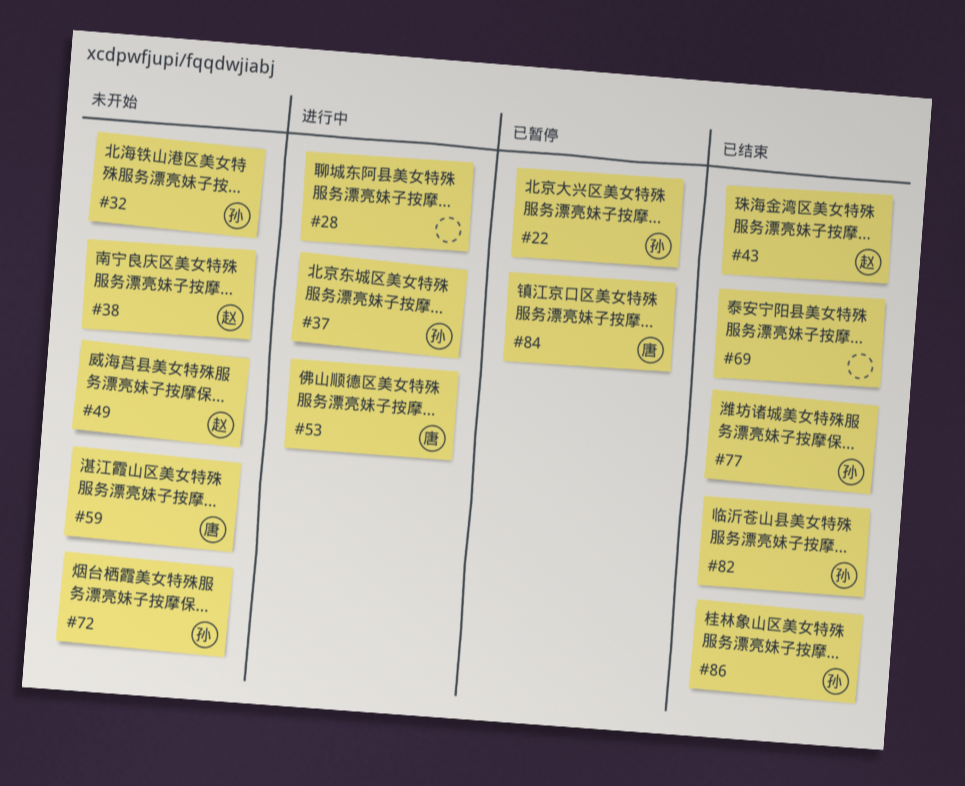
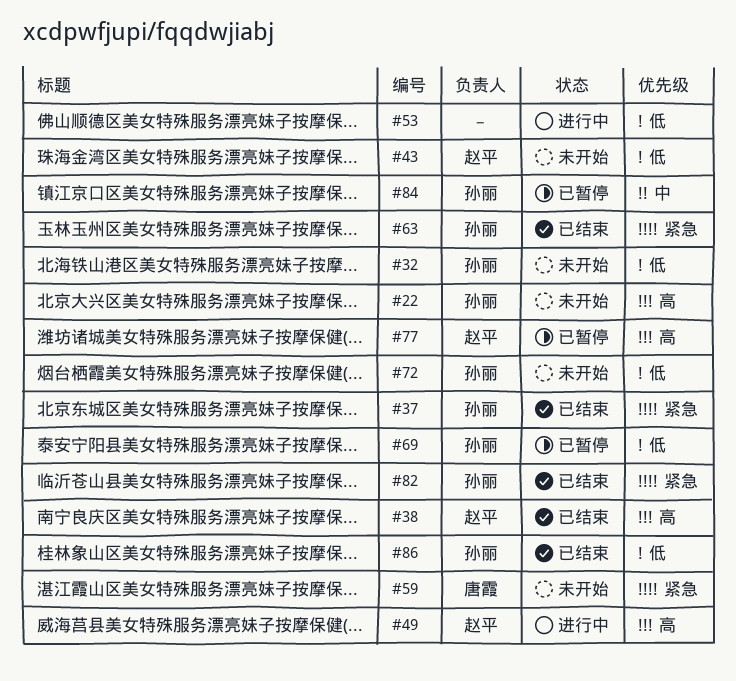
#22, status: 已暂停 -> 未开始
#28: present -> none
#37, status: 进行中 -> 已结束
#38, status: 未开始 -> 已结束
#43, status: 已结束 -> 未开始
#49, status: 未开始 -> 进行中
#53, owner: 唐霞 -> none
#63: none -> present
#69, status: 已结束 -> 已暂停
#69, owner: none -> 孙丽
#77, status: 已结束 -> 已暂停
#77, owner: 孙丽 -> 赵平
#84, owner: 唐霞 -> 孙丽

